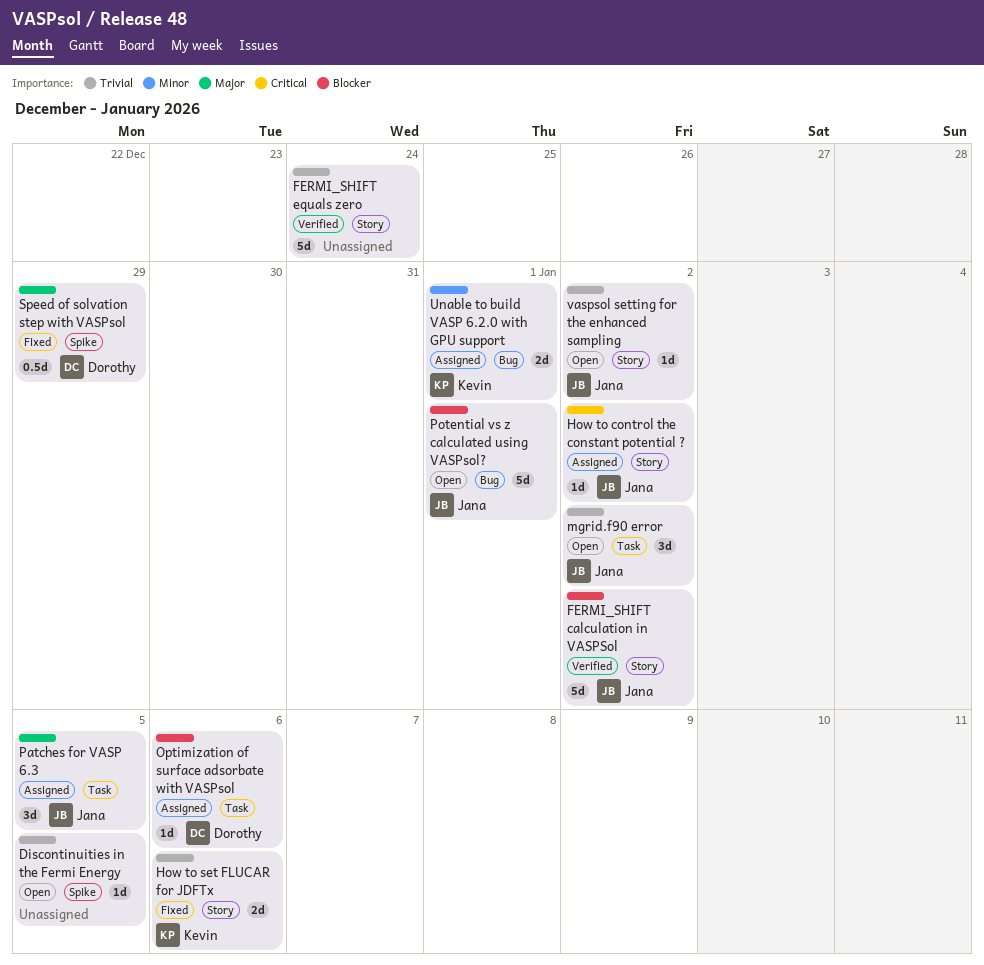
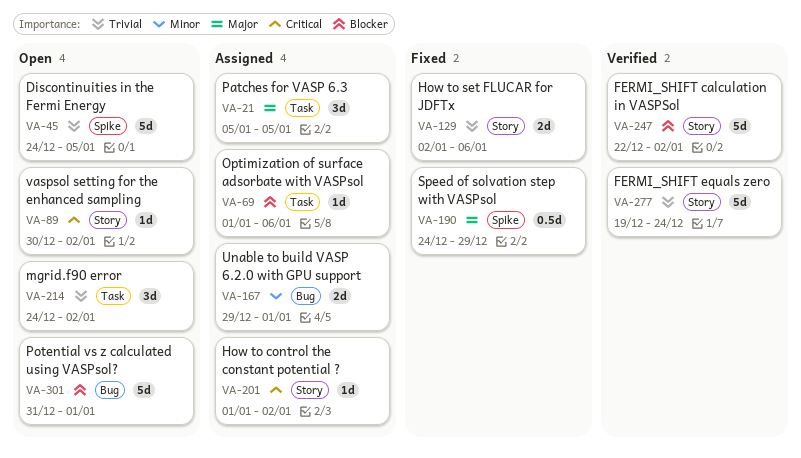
Discontinuities in the Fermi Energy, estimate: 1d -> 5d
vaspsol setting for the enhanced sampling, priority: Trivial -> Critical

